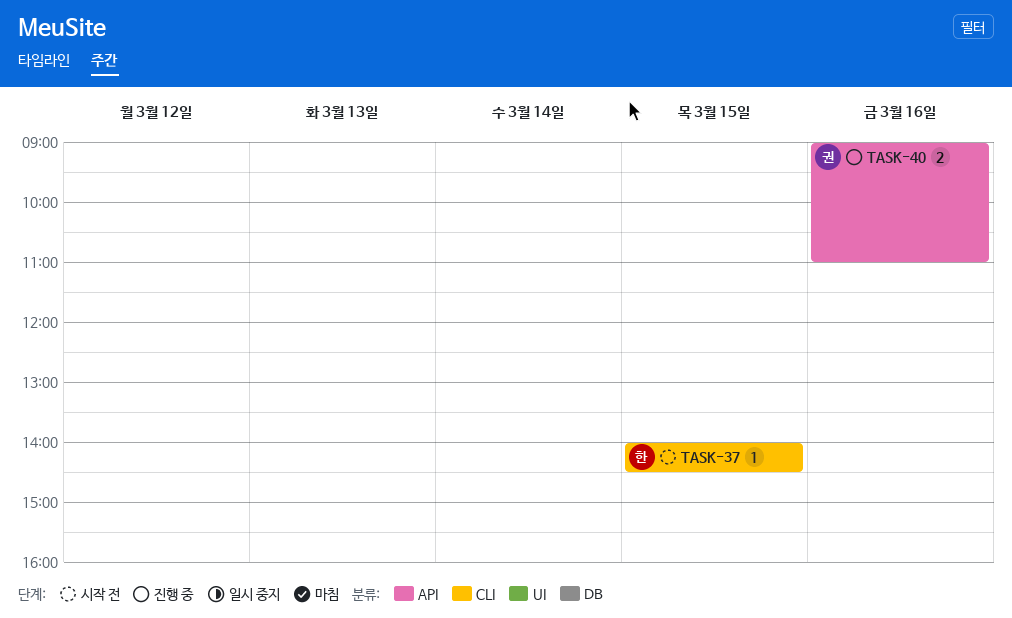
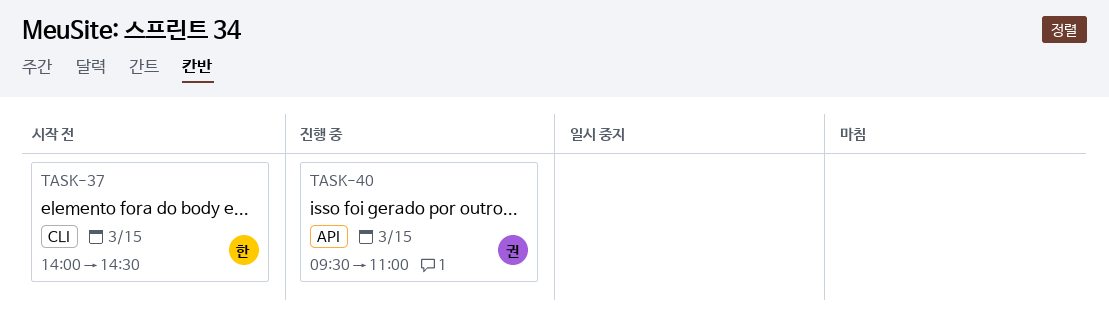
TASK-40, day: Mar 16 -> Mar 15
TASK-40, begins: 09:00 -> 09:30

